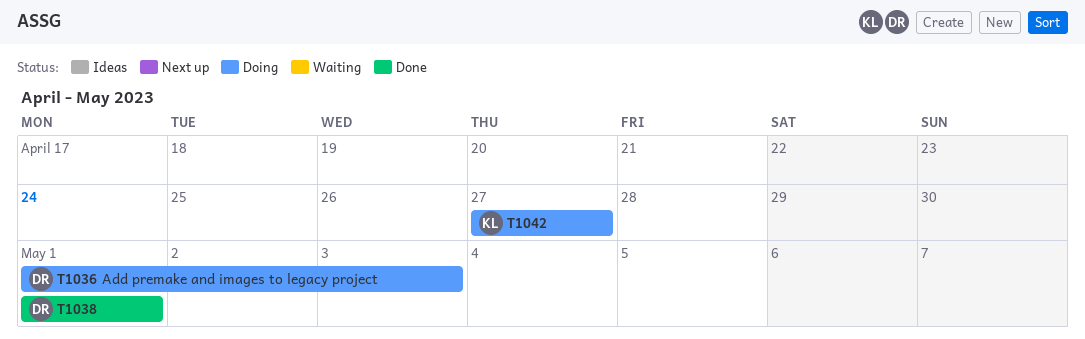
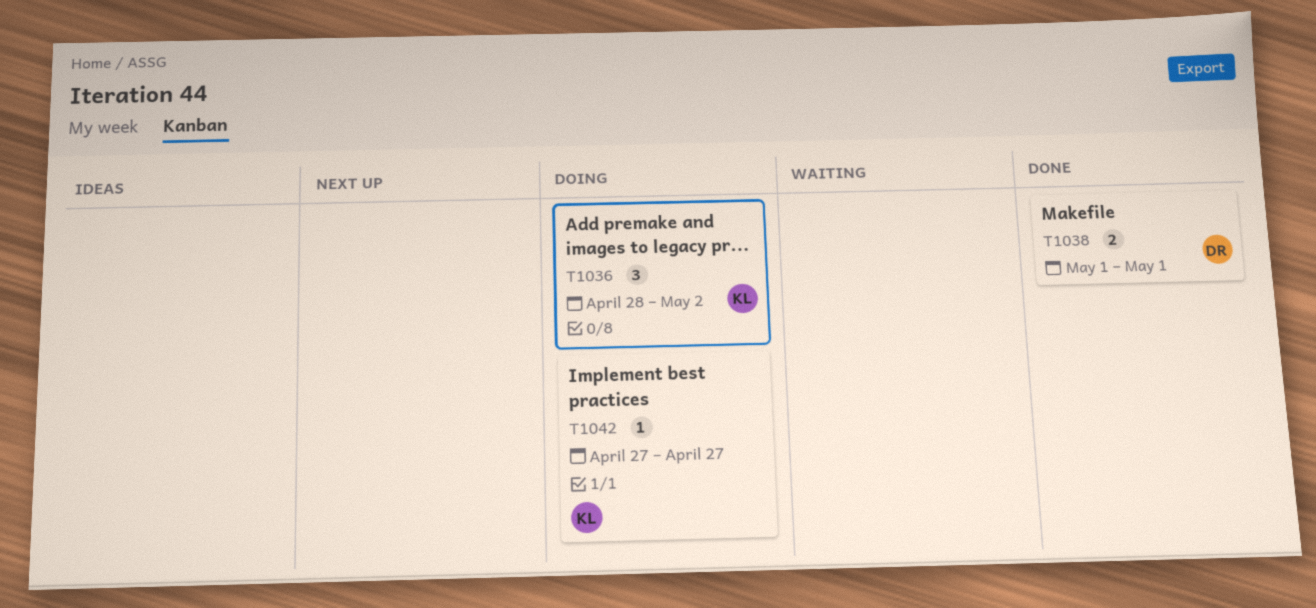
T1036, owner: DR -> KL
T1036, start: May 1 -> Apr 28
T1036, due: May 3 -> May 2

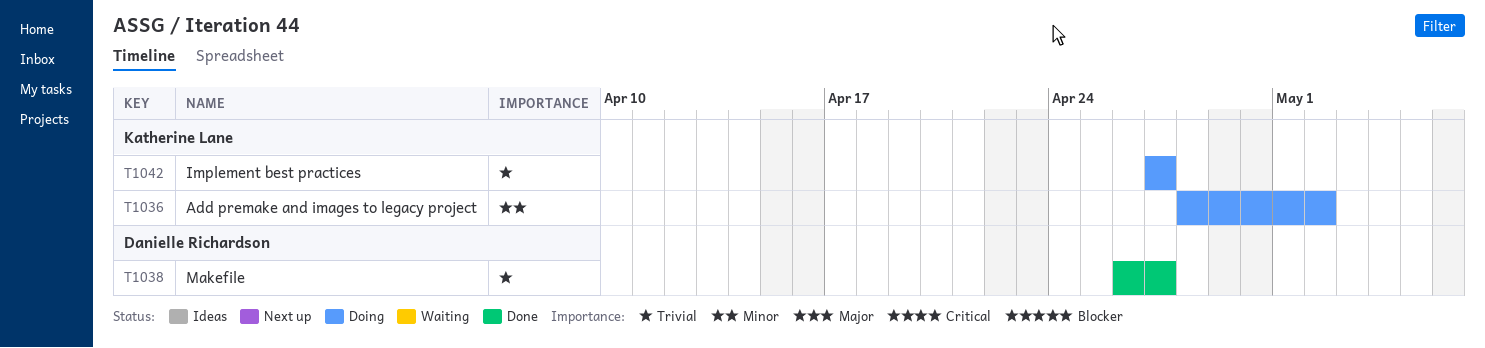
T1038, start: May 1 -> Apr 26
T1038, due: May 1 -> Apr 27

